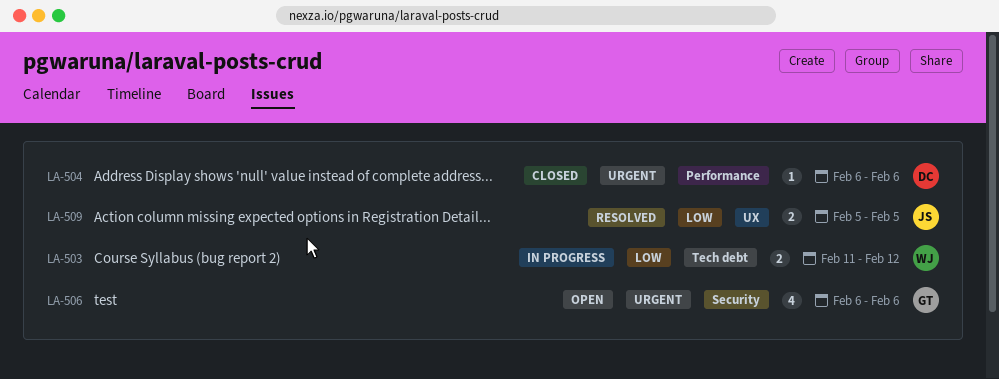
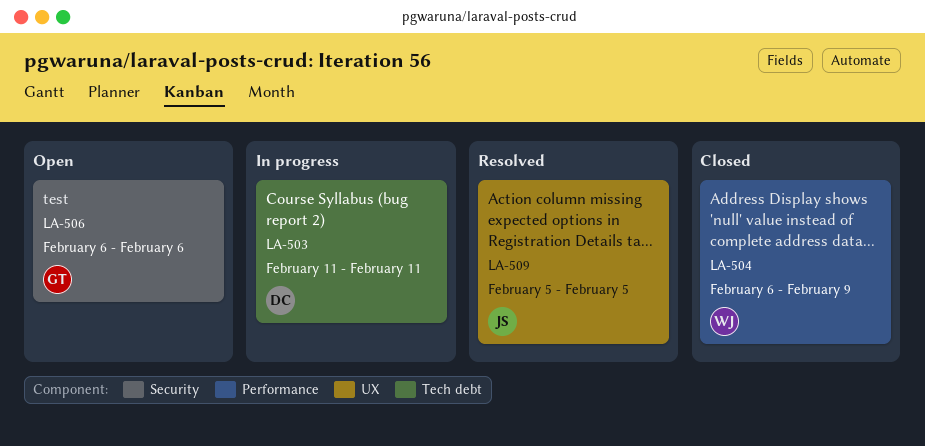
LA-503, owner: WJ -> DC
LA-503, due: Feb 12 -> Feb 11
LA-504, owner: DC -> WJ
LA-504, due: Feb 6 -> Feb 9

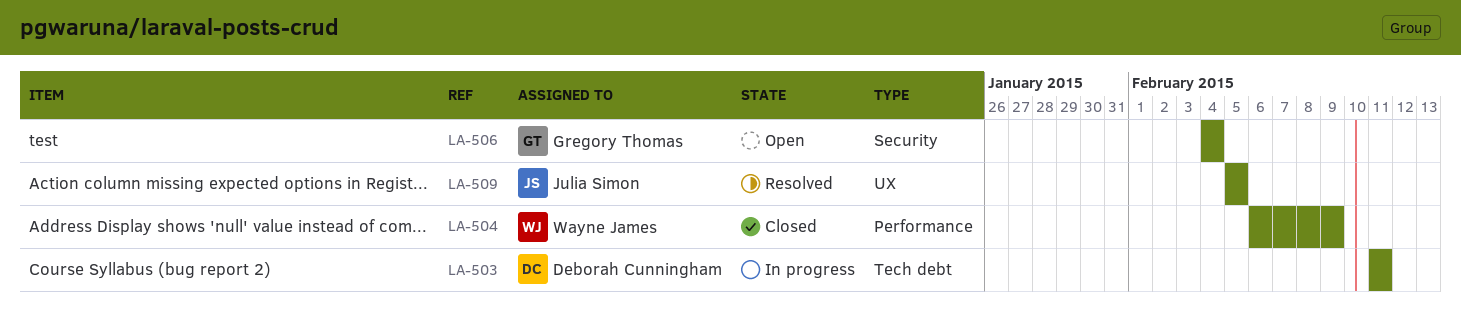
LA-506, start: Feb 6 -> Feb 4
LA-506, due: Feb 6 -> Feb 4

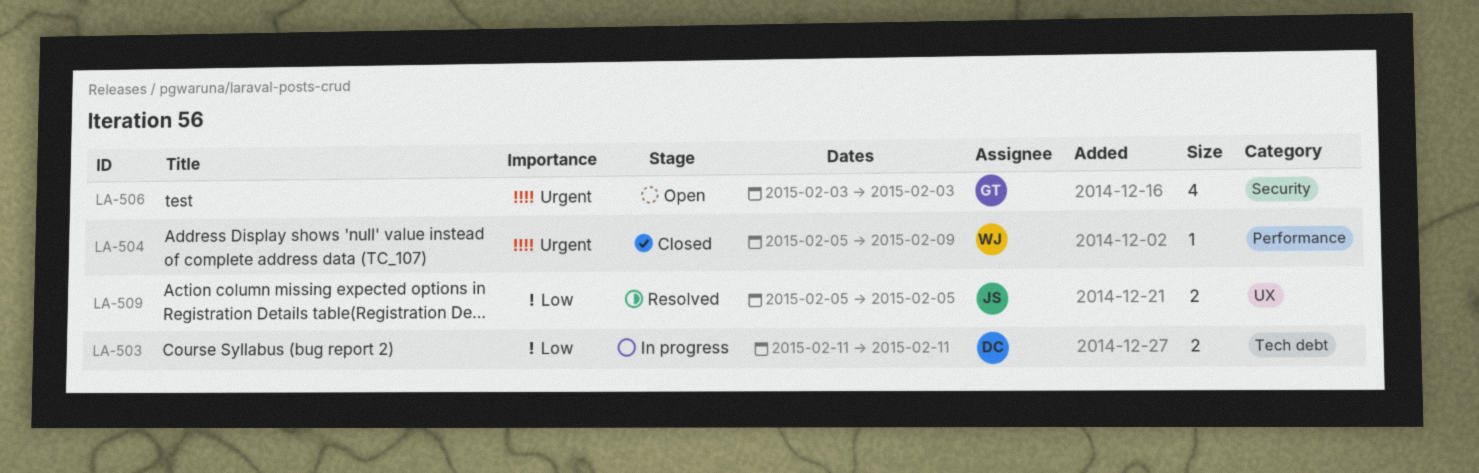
LA-504, start: Feb 6 -> Feb 5
LA-506, start: Feb 4 -> Feb 3
LA-506, due: Feb 4 -> Feb 3

